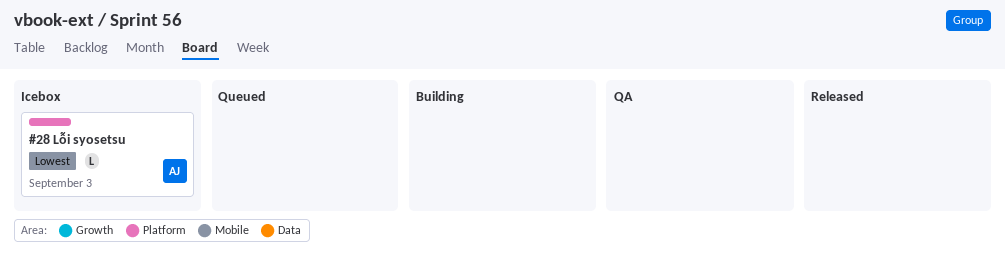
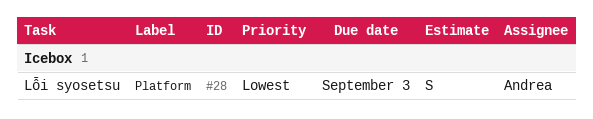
#28, estimate: L -> S

